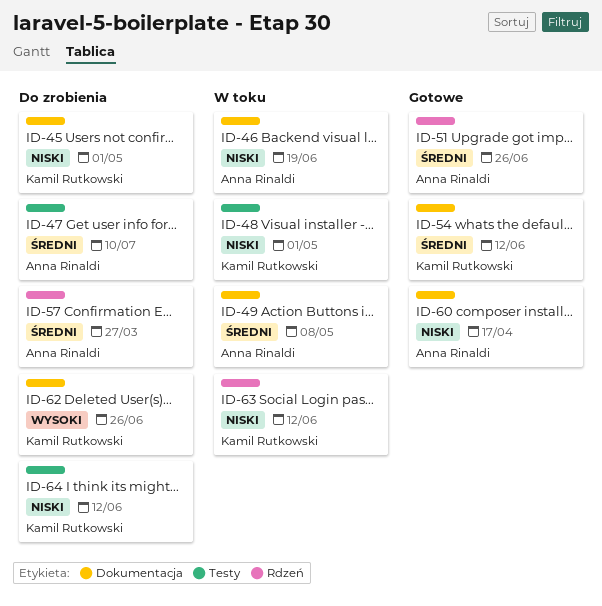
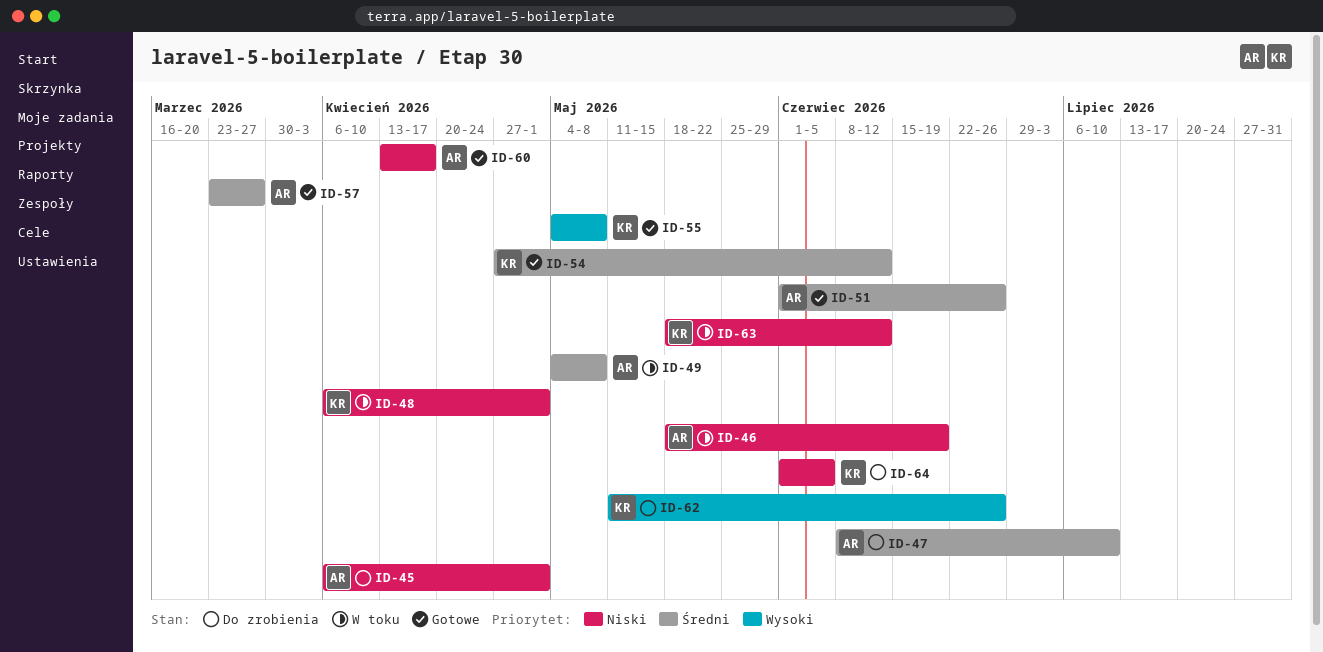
ID-45, owner: Kamil Rutkowski -> Anna Rinaldi
ID-55: none -> present
ID-57, status: Do zrobienia -> Gotowe
ID-64, due: Jun 12 -> Jun 5

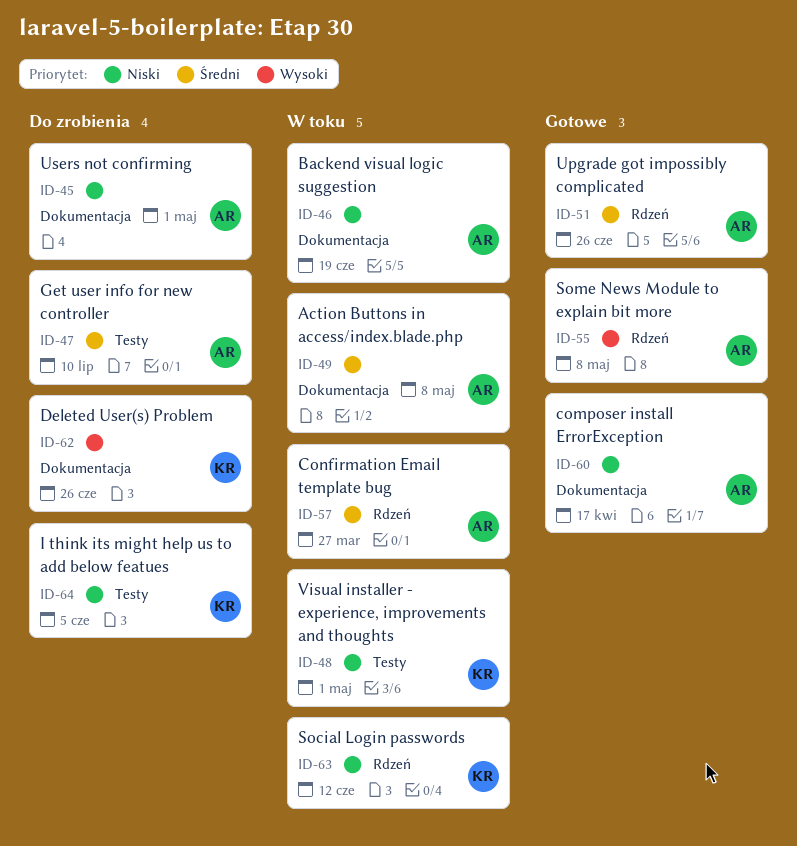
ID-54: present -> none
ID-55, owner: KR -> AR
ID-57, status: Gotowe -> W toku

